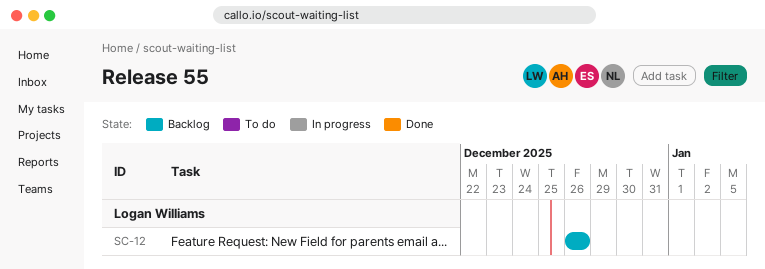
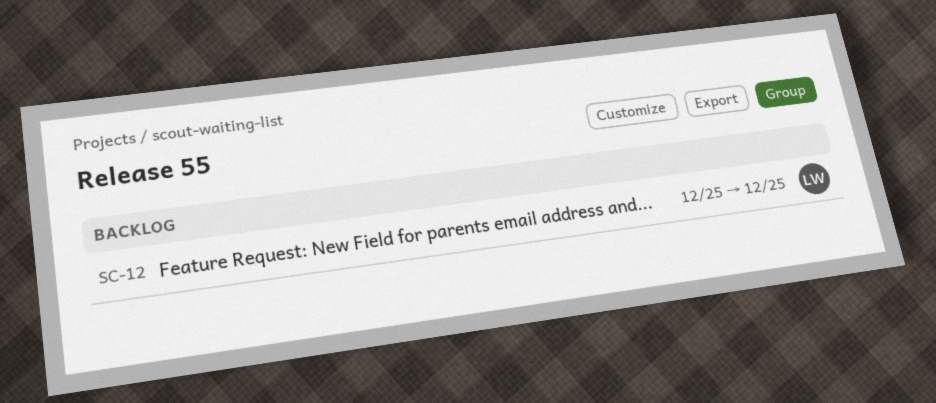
SC-12, start: Dec 26 -> Dec 25
SC-12, due: Dec 26 -> Dec 25

